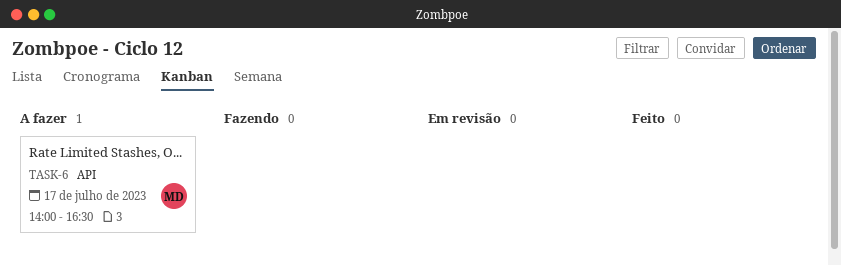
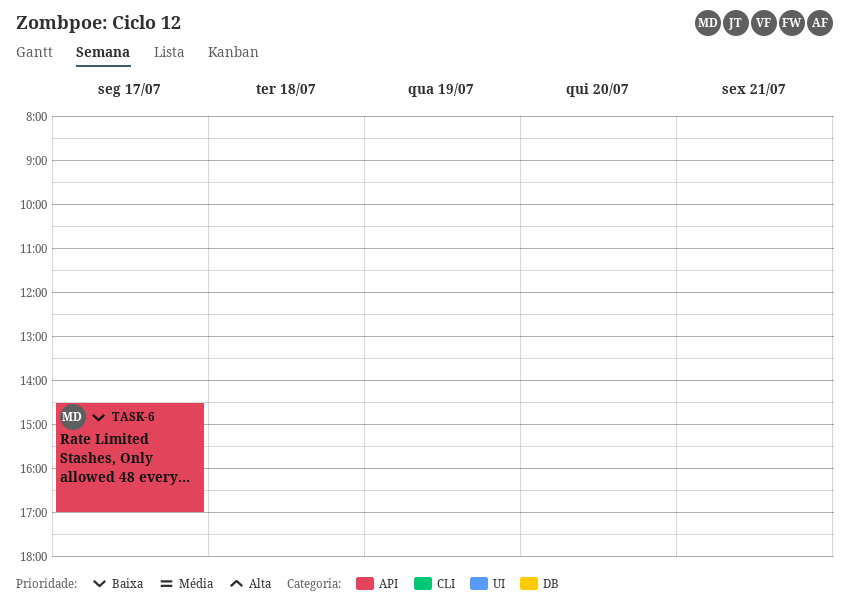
TASK-6, begins: 14:00 -> 14:30
TASK-6, ends: 16:30 -> 17:00

